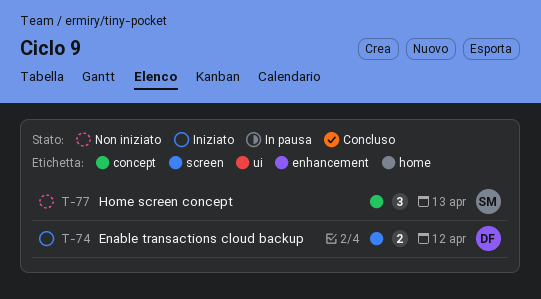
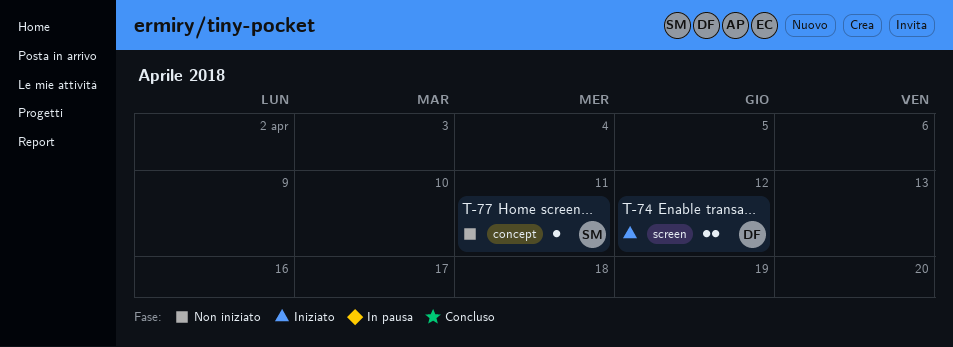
T-77, estimate: 3 -> 1
T-77, due: Apr 13 -> Apr 11

